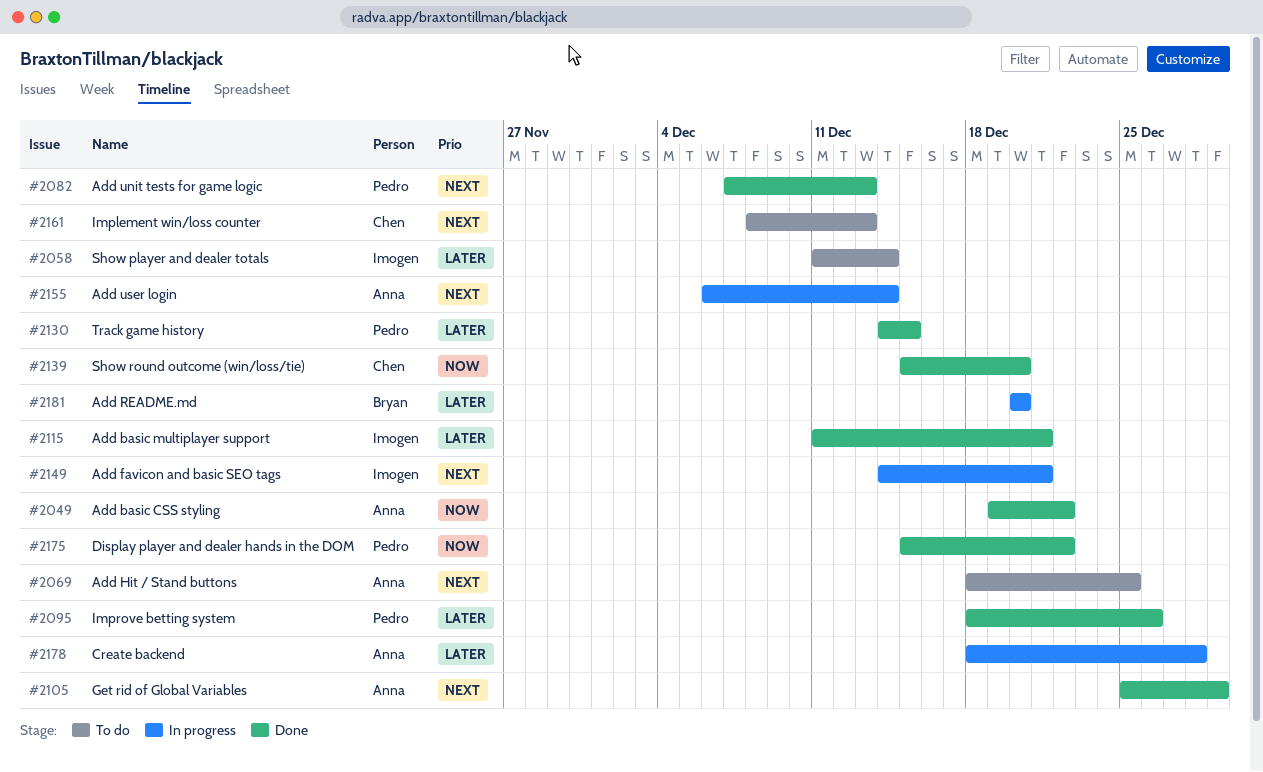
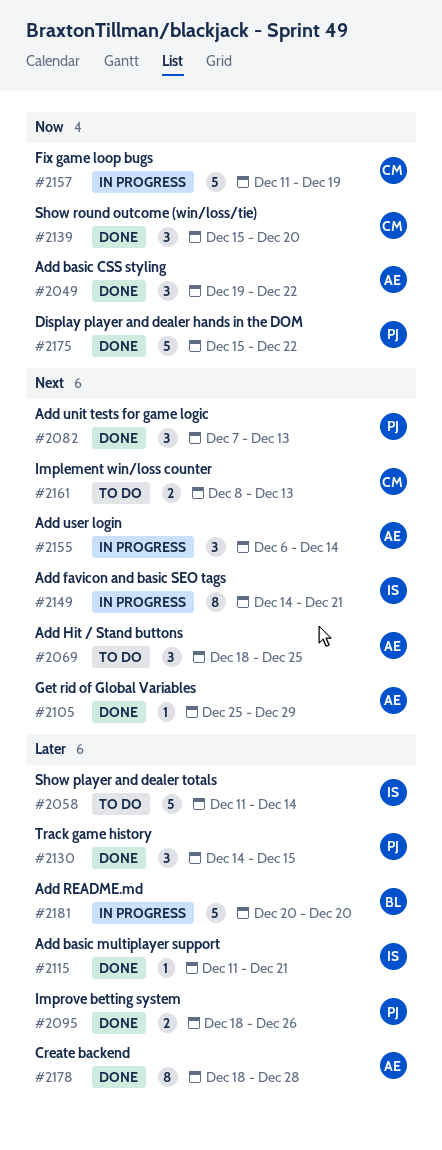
#2157: none -> present
#2178, status: In progress -> Done

